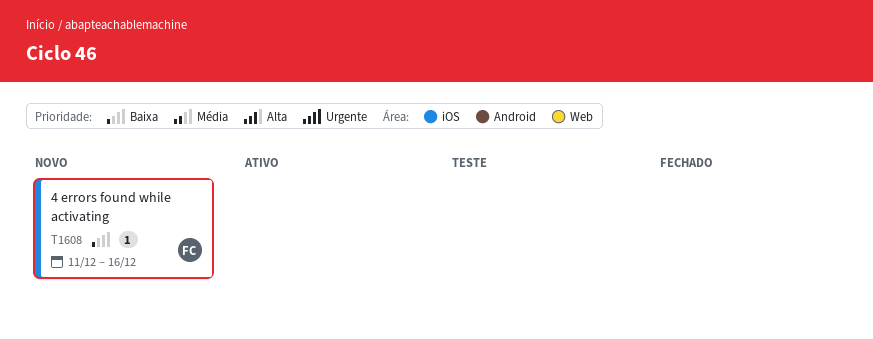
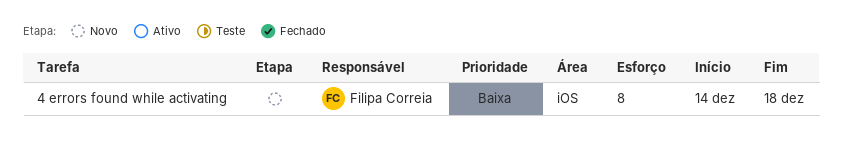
4 errors found while activating, estimate: 1 -> 8
4 errors found while activating, start: Dec 11 -> Dec 14
4 errors found while activating, due: Dec 16 -> Dec 18

